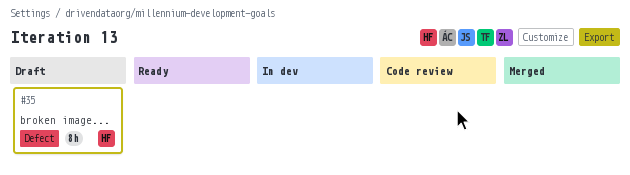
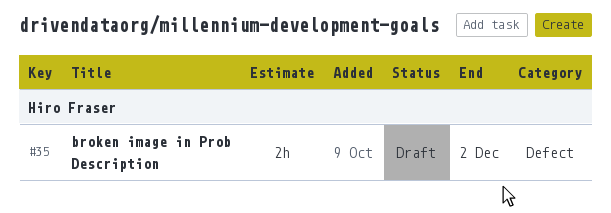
#35, estimate: 8h -> 2h

